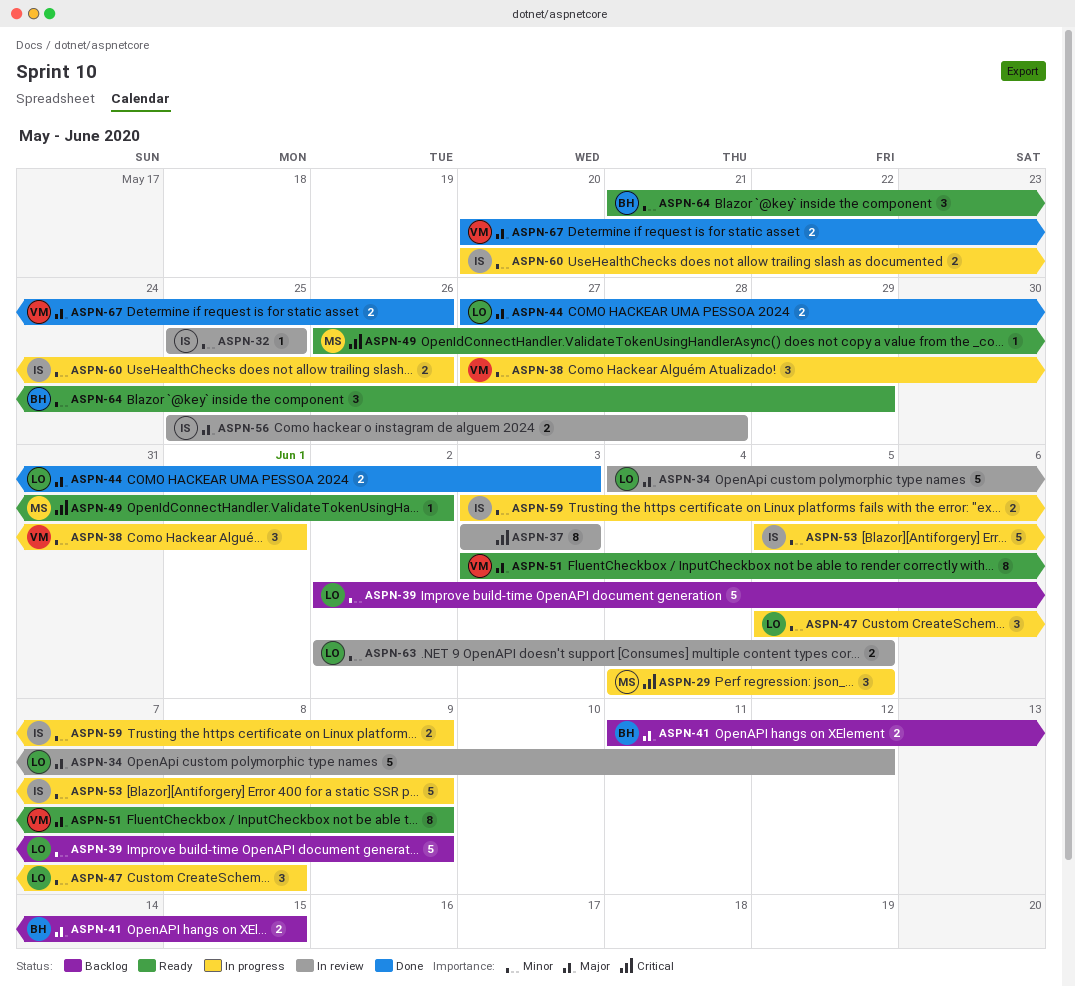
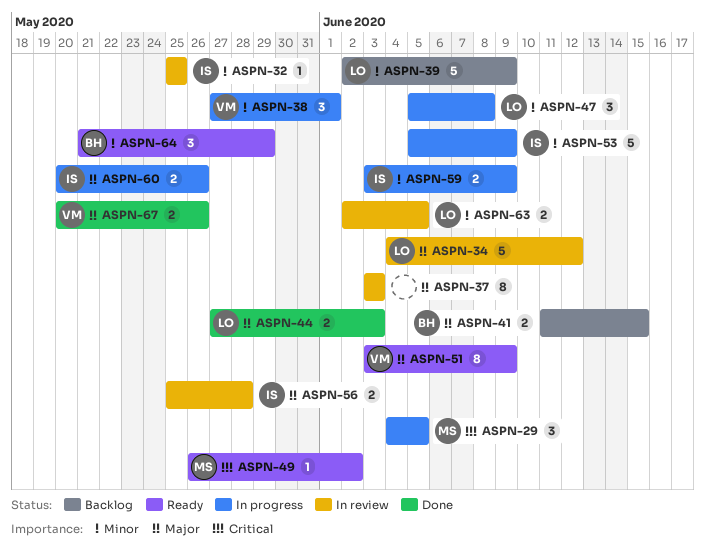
ASPN-37, priority: Critical -> Major
ASPN-60, priority: Minor -> Major

